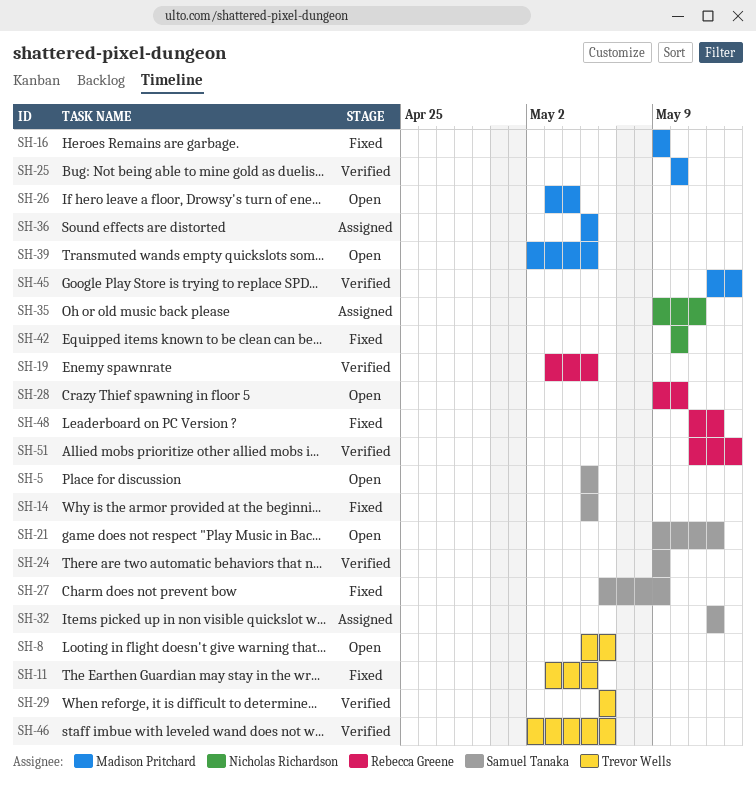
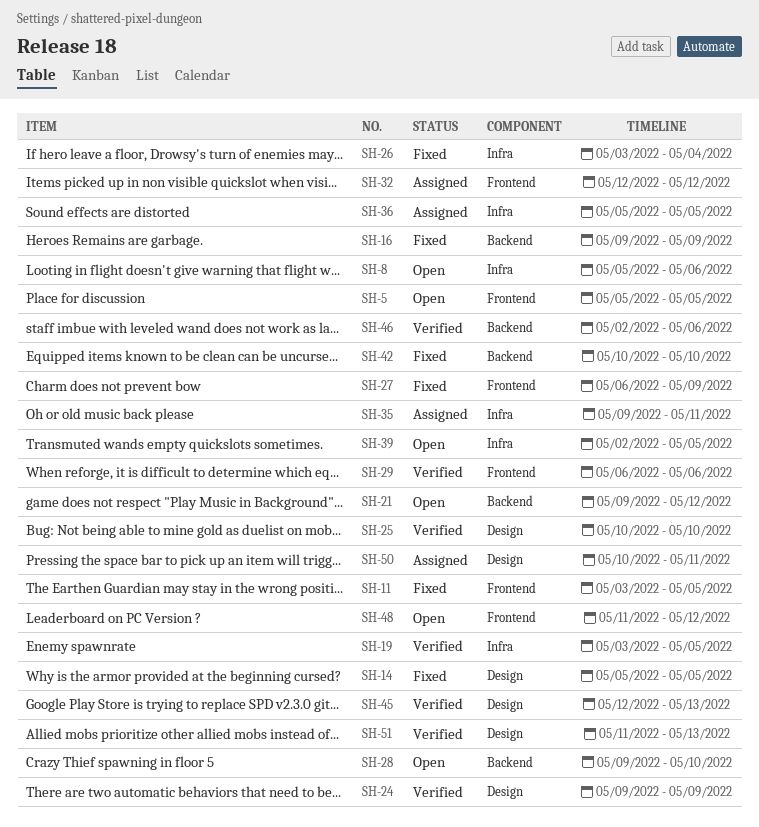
SH-26, status: Open -> Fixed
SH-48, status: Fixed -> Open
SH-50: none -> present

